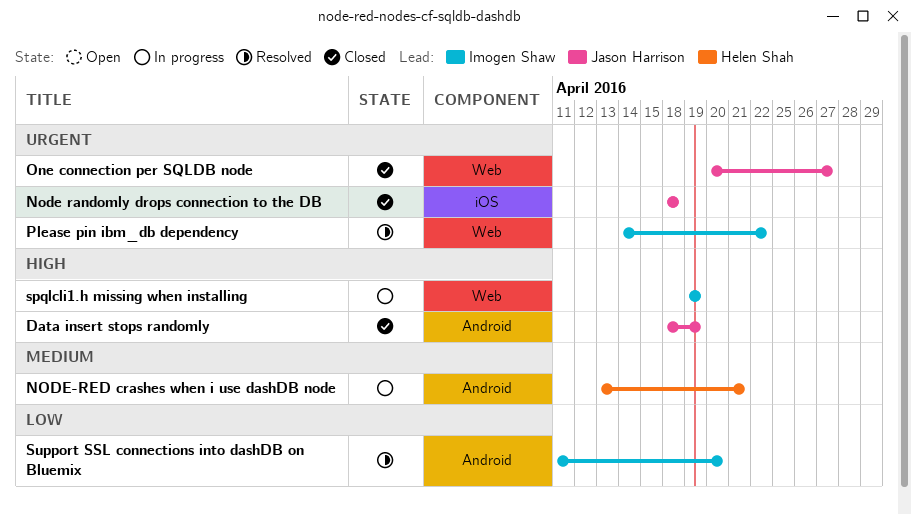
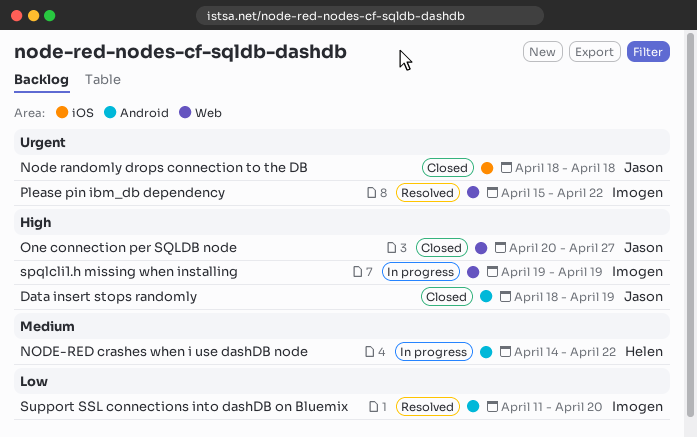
NODE-RED crashes when i use dashDB node, start: Apr 13 -> Apr 14
NODE-RED crashes when i use dashDB node, due: Apr 21 -> Apr 22
One connection per SQLDB node, priority: Urgent -> High
Please pin ibm_db dependency, start: Apr 14 -> Apr 15

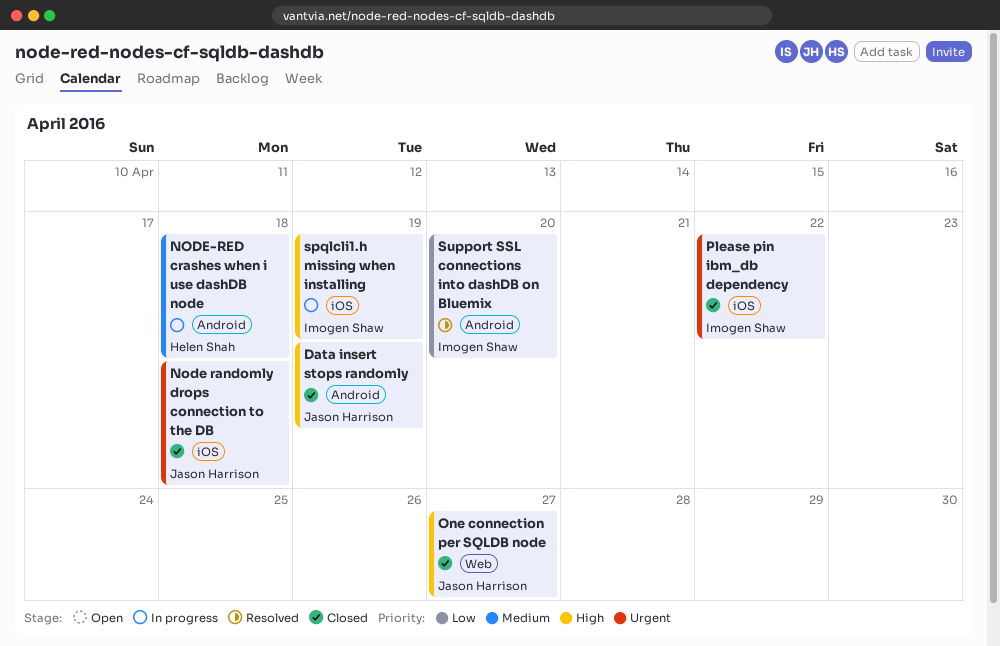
NODE-RED crashes when i use dashDB node, due: Apr 22 -> Apr 18
Please pin ibm_db dependency, status: Resolved -> Closed
Please pin ibm_db dependency, label: Web -> iOS
spqlcli1.h missing when installing, label: Web -> iOS

